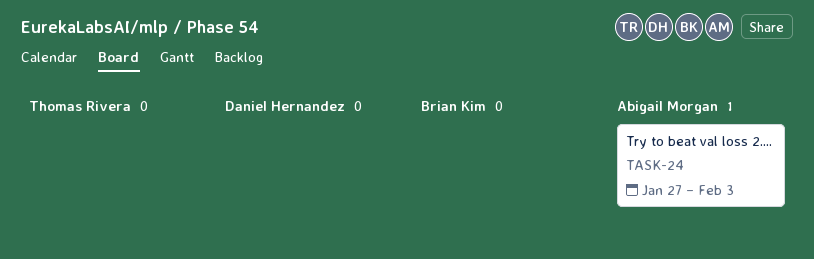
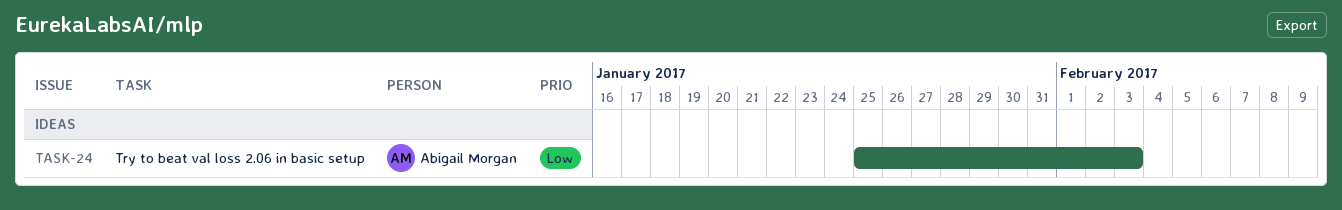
TASK-24, start: Jan 27 -> Jan 25

